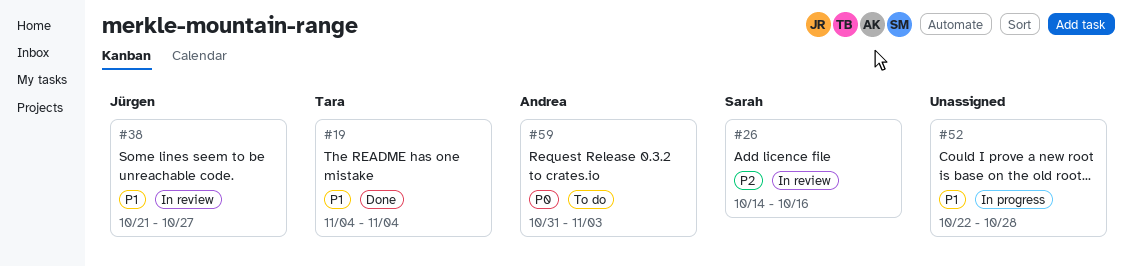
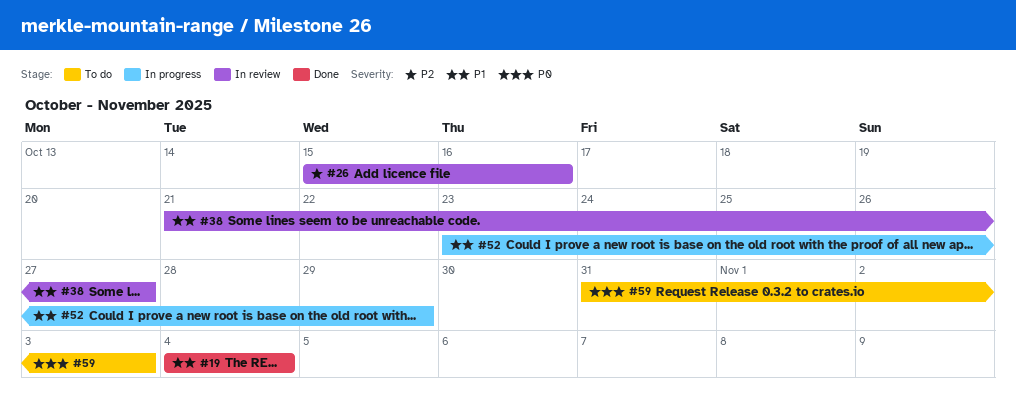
#26, start: Oct 14 -> Oct 15
#52, start: Oct 22 -> Oct 23
#52, due: Oct 28 -> Oct 29

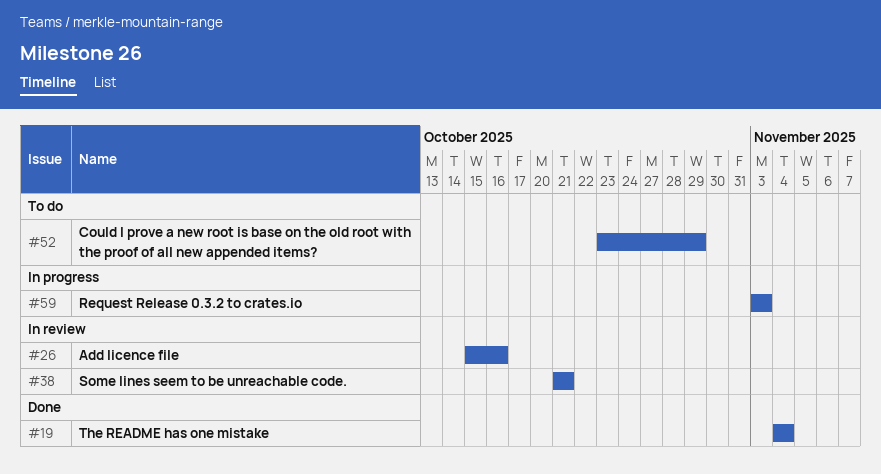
#38, due: Oct 27 -> Oct 21
#52, status: In progress -> To do
#59, status: To do -> In progress
#59, start: Oct 31 -> Nov 3

